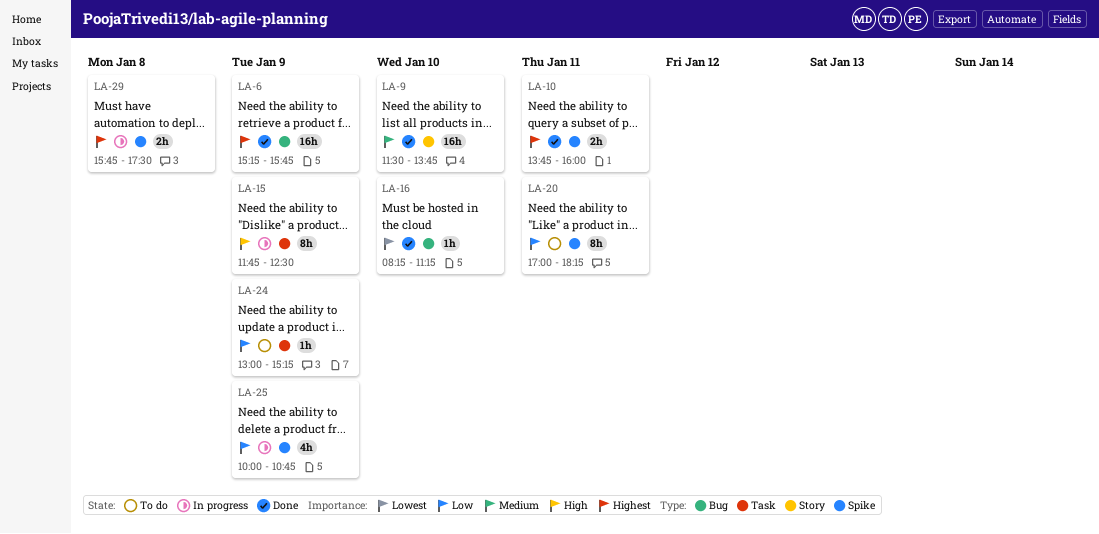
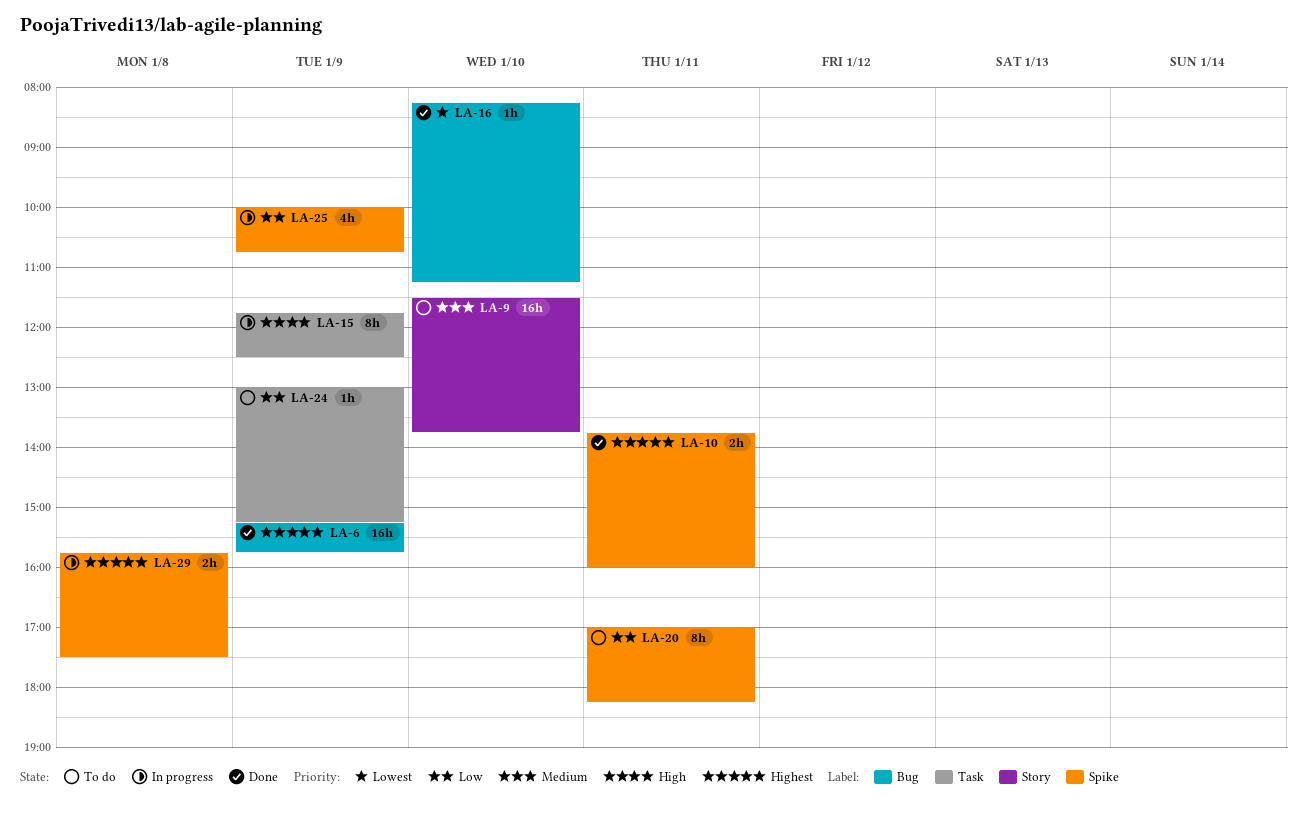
LA-9, status: Done -> To do

